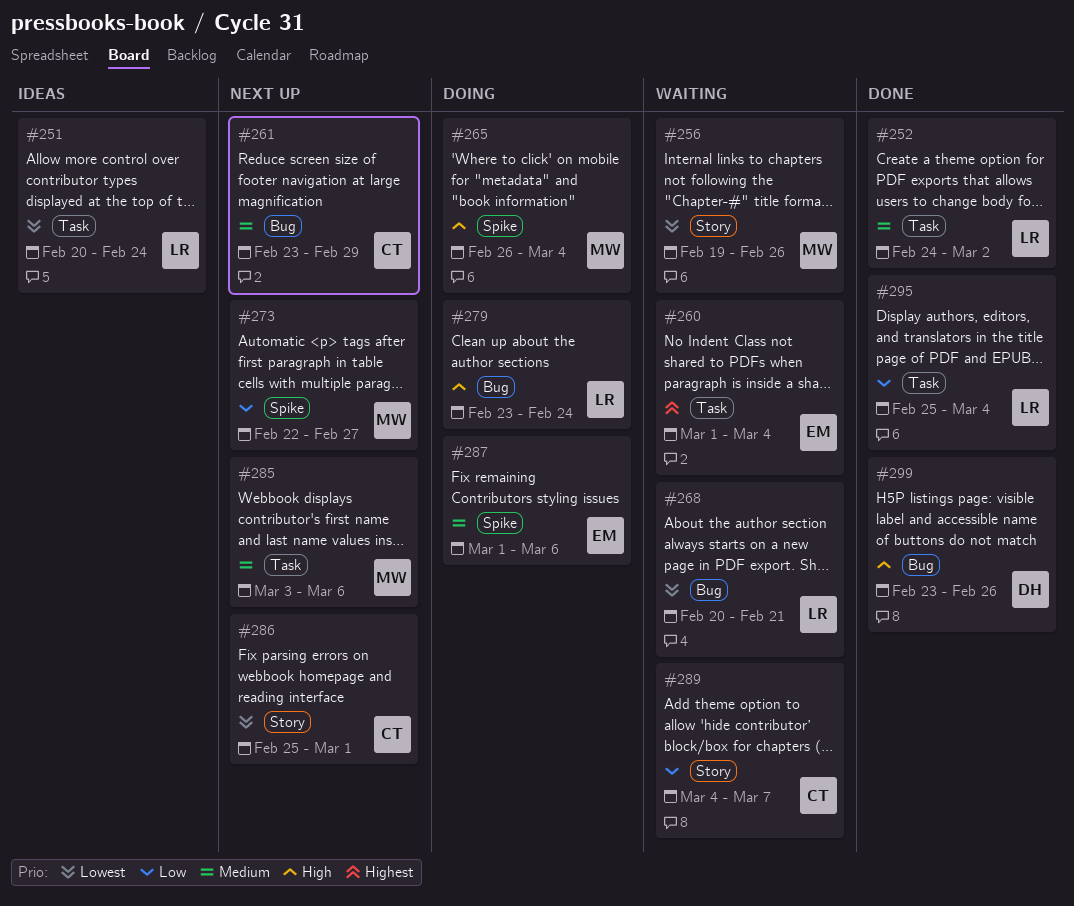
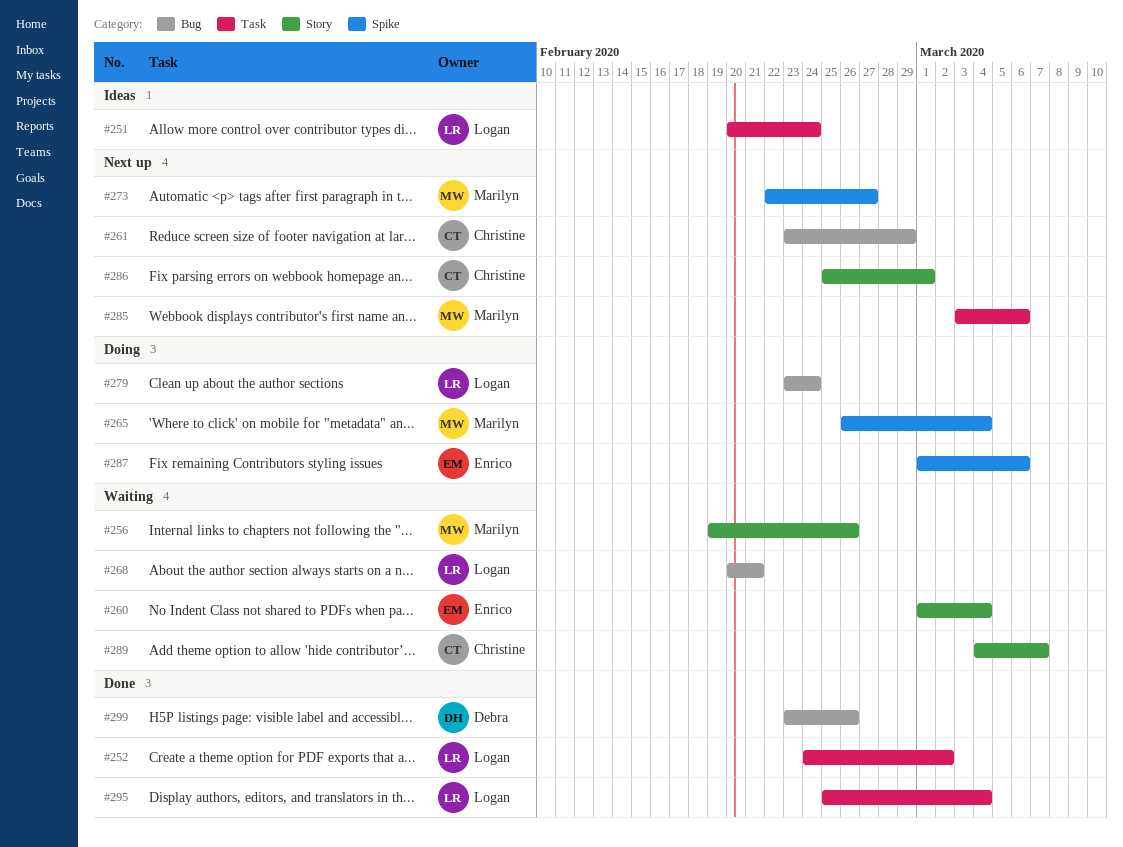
#260, label: Task -> Story

